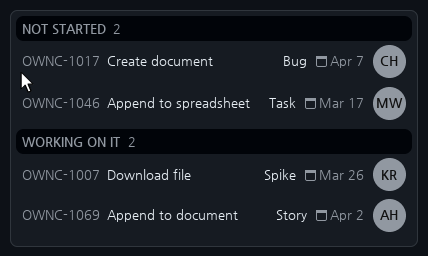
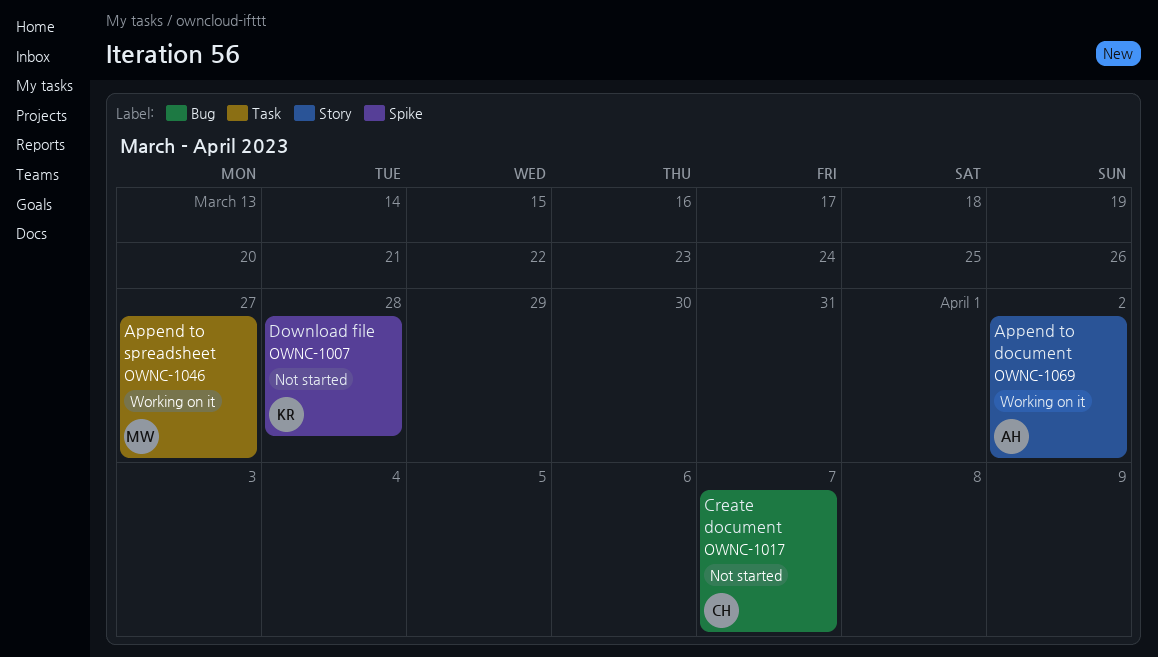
OWNC-1007, status: Working on it -> Not started
OWNC-1007, due: Mar 26 -> Mar 28
OWNC-1046, status: Not started -> Working on it
OWNC-1046, due: Mar 17 -> Mar 27

